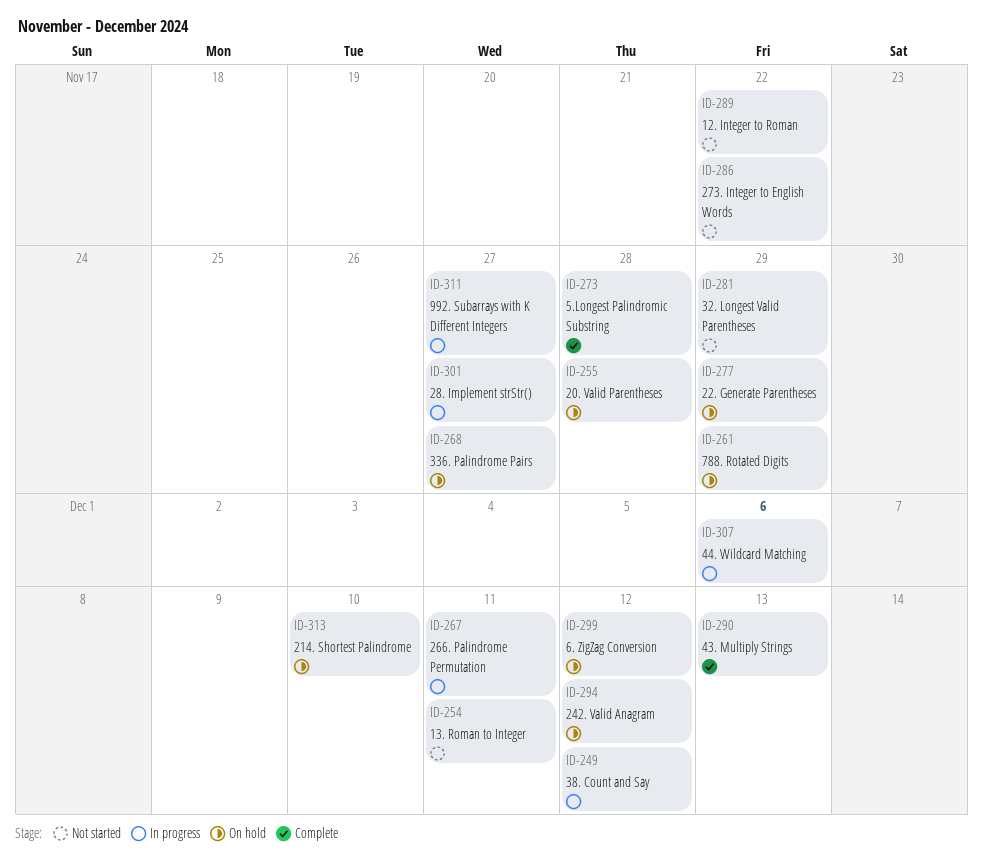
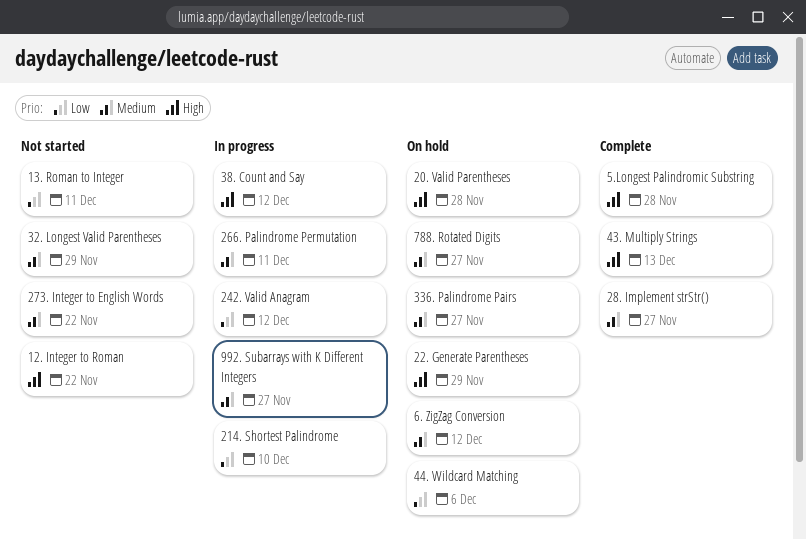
214. Shortest Palindrome, status: On hold -> In progress
242. Valid Anagram, status: On hold -> In progress
28. Implement strStr(), status: In progress -> Complete
44. Wildcard Matching, status: In progress -> On hold
788. Rotated Digits, due: Nov 29 -> Nov 27

